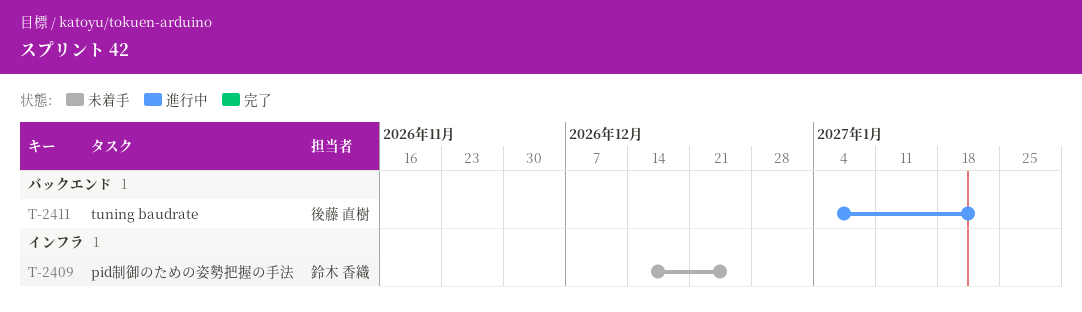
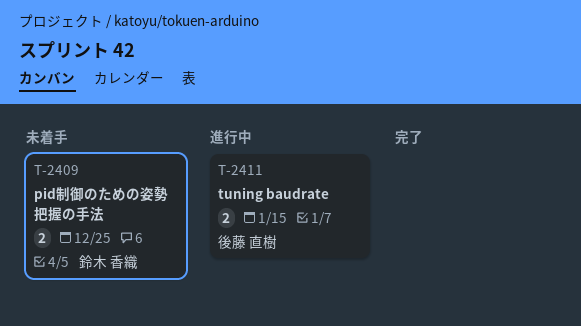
T-2411, due: Jan 22 -> Jan 15

